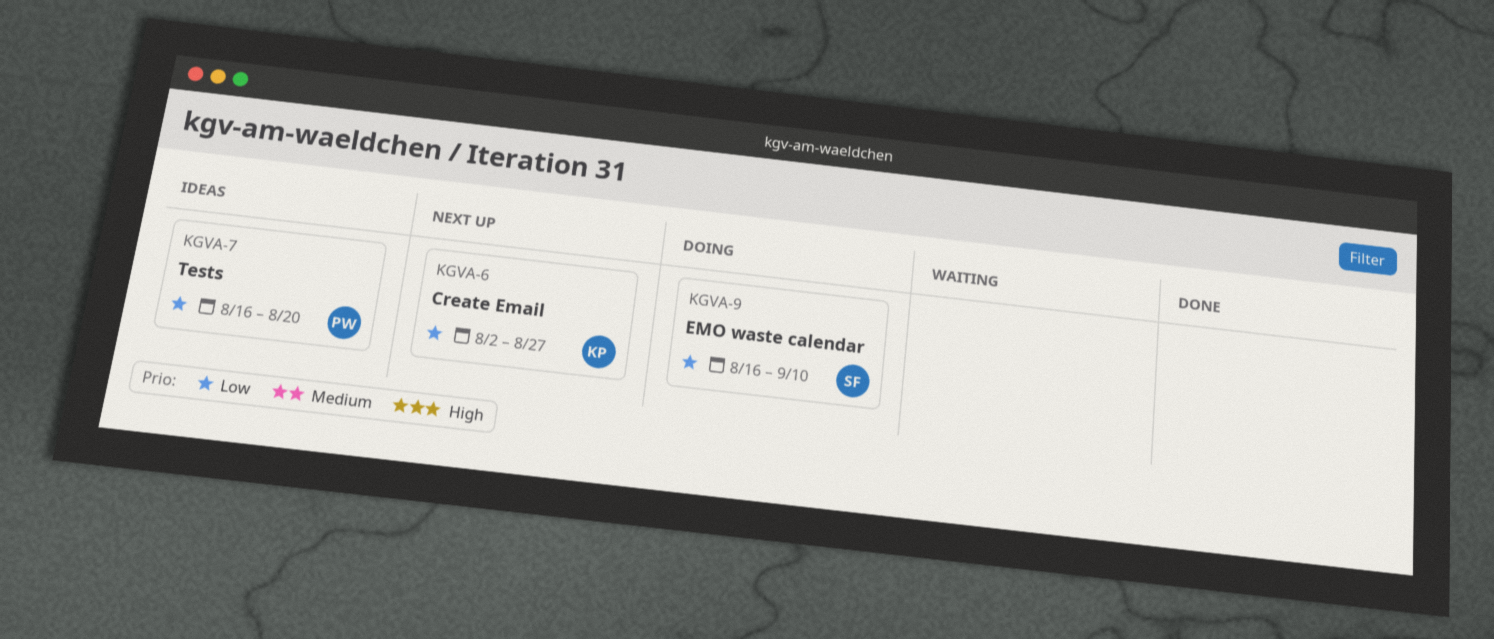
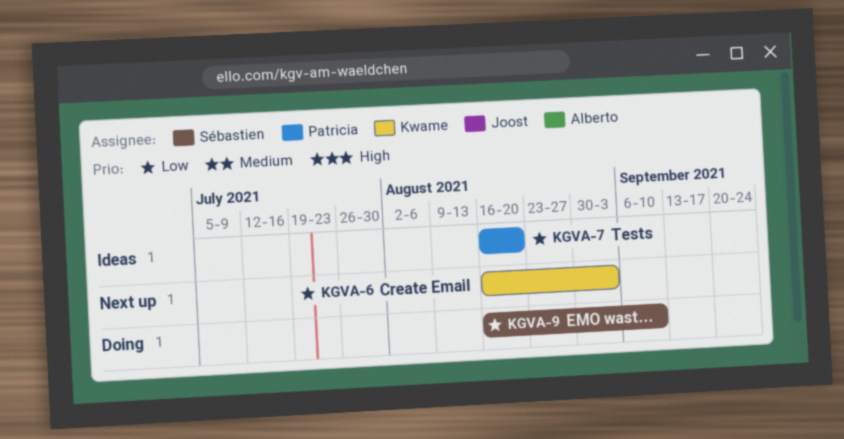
KGVA-6, start: Aug 2 -> Aug 16
KGVA-6, due: Aug 27 -> Sep 3

